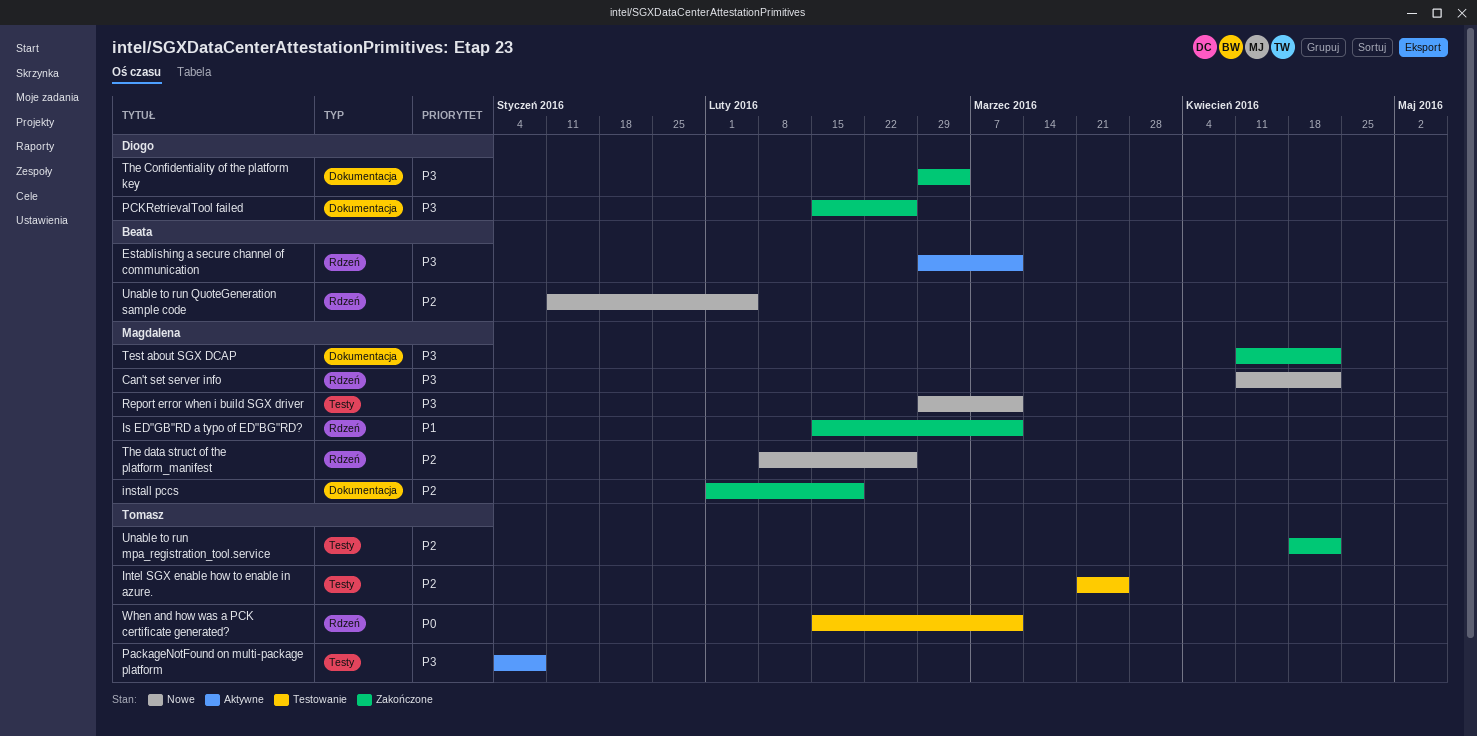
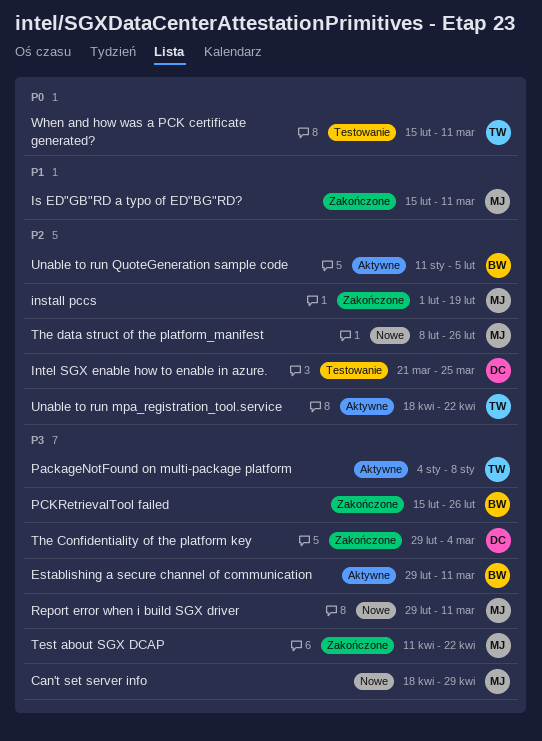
Can't set server info, start: Apr 11 -> Apr 18
Can't set server info, due: Apr 22 -> Apr 29
Intel SGX enable how to enable in azure., owner: Tomasz -> Diogo
PCKRetrievalTool failed, owner: Diogo -> Beata
Unable to run mpa_registration_tool.service, status: Zakończone -> Aktywne
Unable to run QuoteGeneration sample code, status: Nowe -> Aktywne

